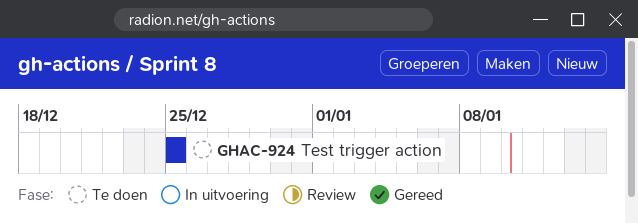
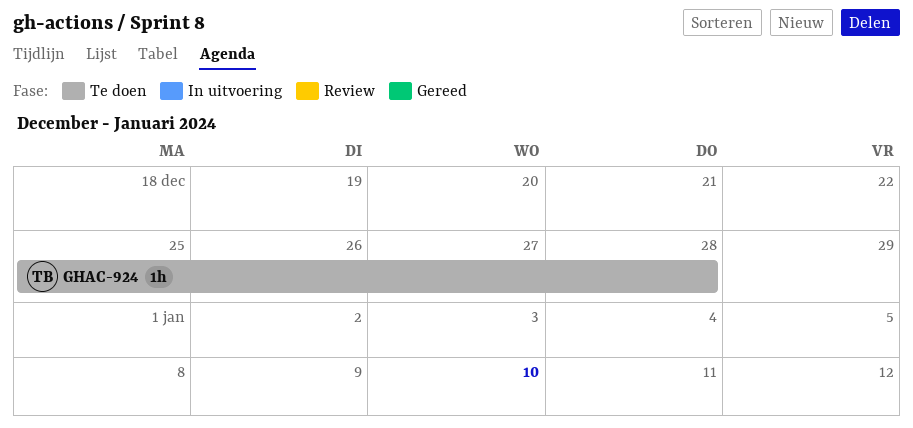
GHAC-924, due: Dec 25 -> Dec 28

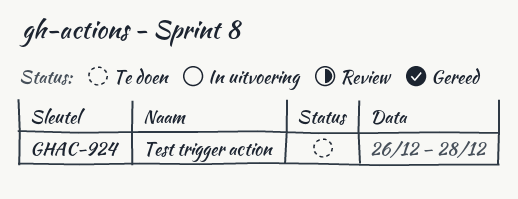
GHAC-924, start: Dec 25 -> Dec 26

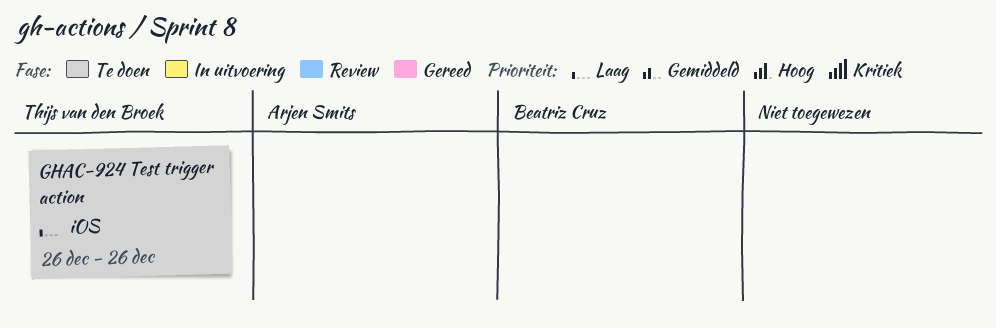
GHAC-924, due: Dec 28 -> Dec 26

